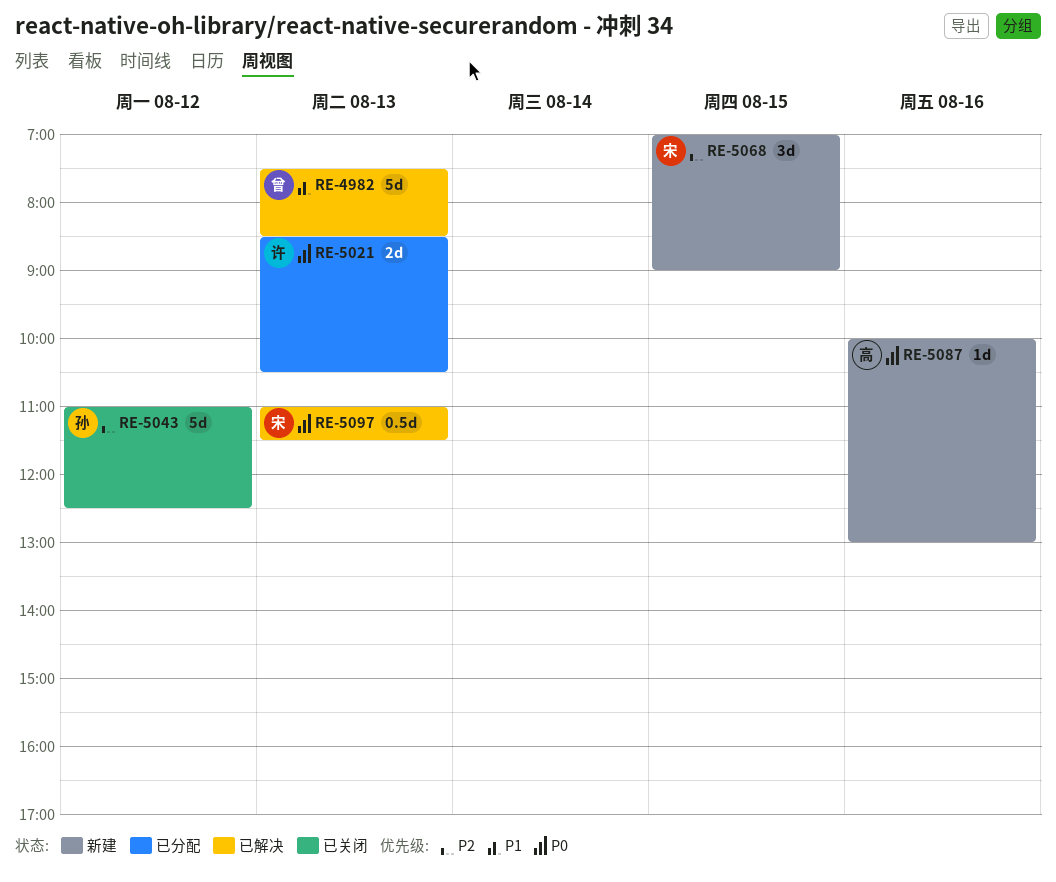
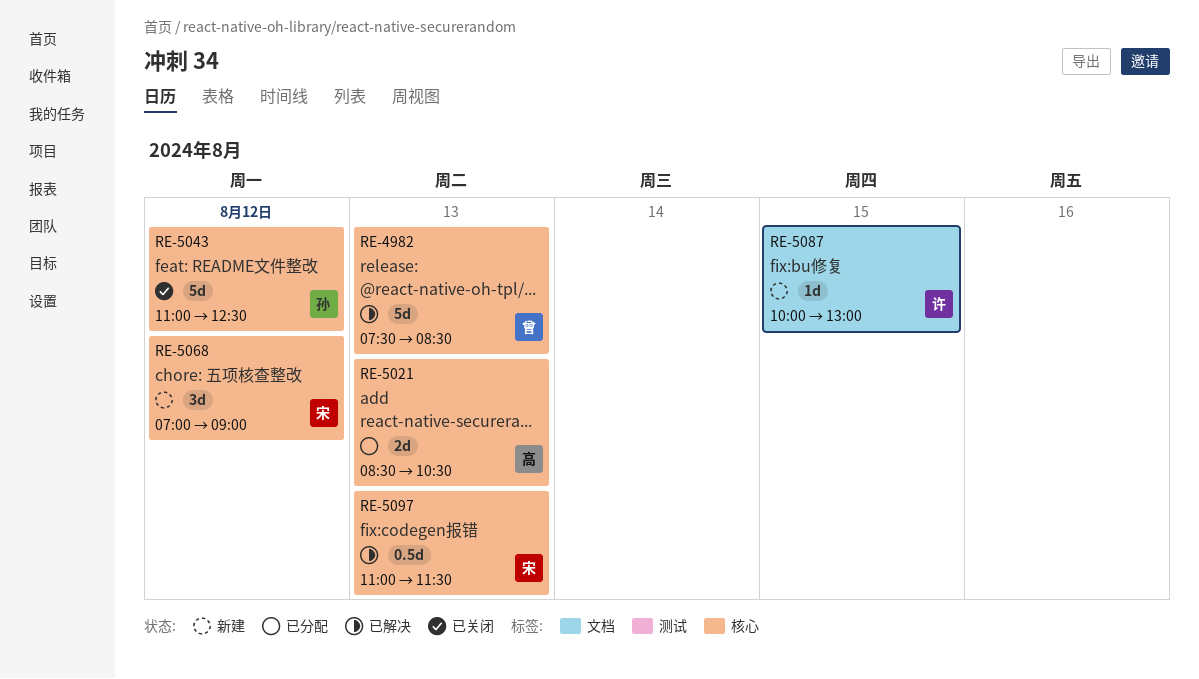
RE-5021, owner: 许 -> 高
RE-5068, day: Aug 15 -> Aug 12
RE-5087, owner: 高 -> 许
RE-5087, day: Aug 16 -> Aug 15

